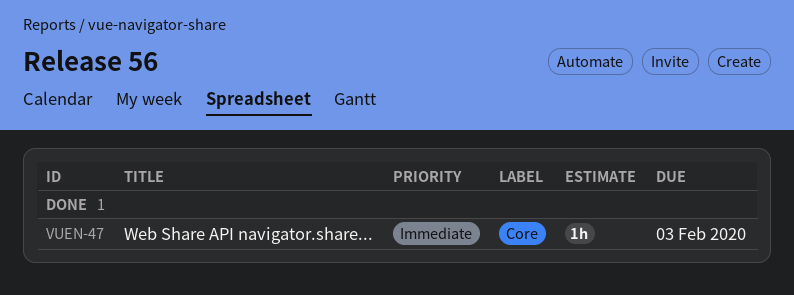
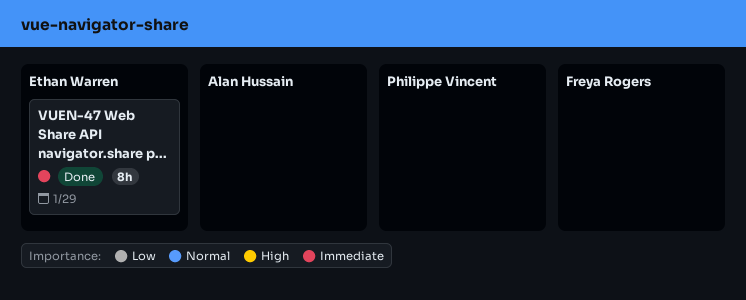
VUEN-47, estimate: 1h -> 8h
VUEN-47, due: Feb 3 -> Jan 29

